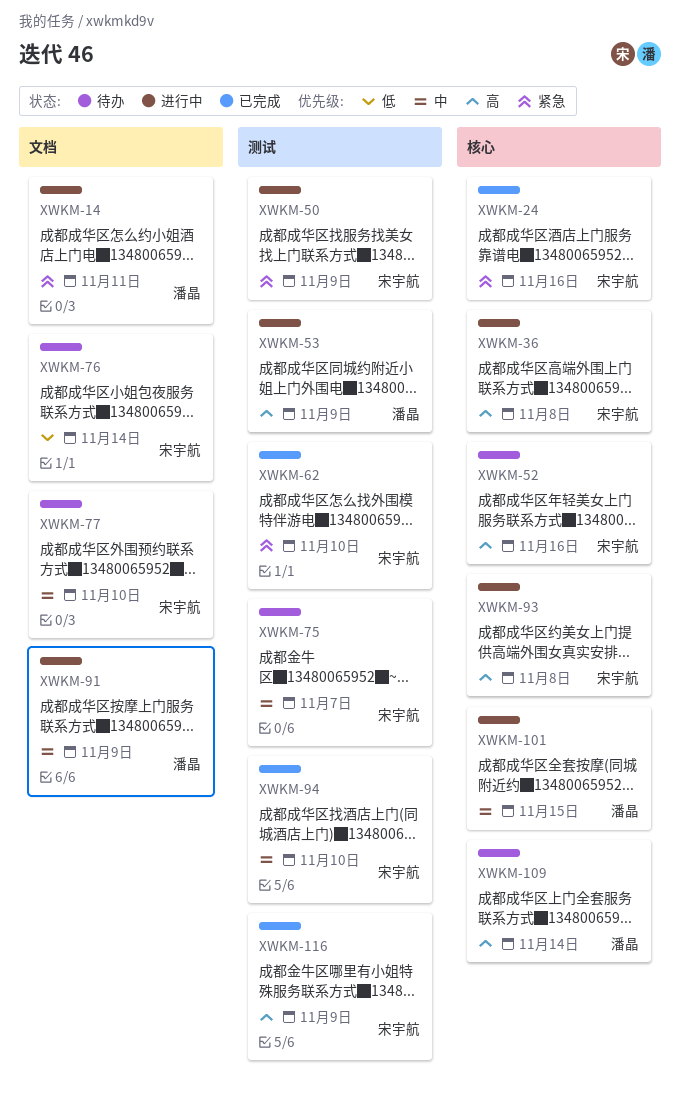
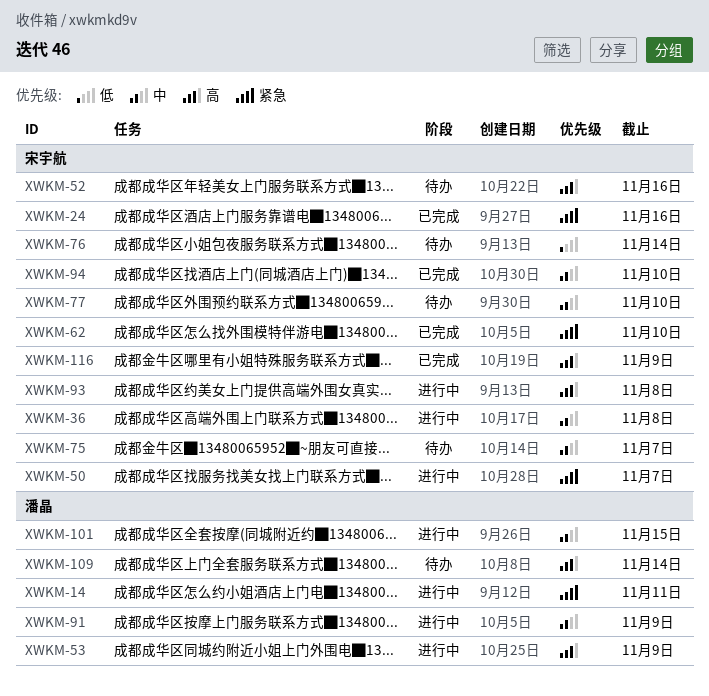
XWKM-36, priority: 高 -> 中
XWKM-50, due: Nov 9 -> Nov 7

